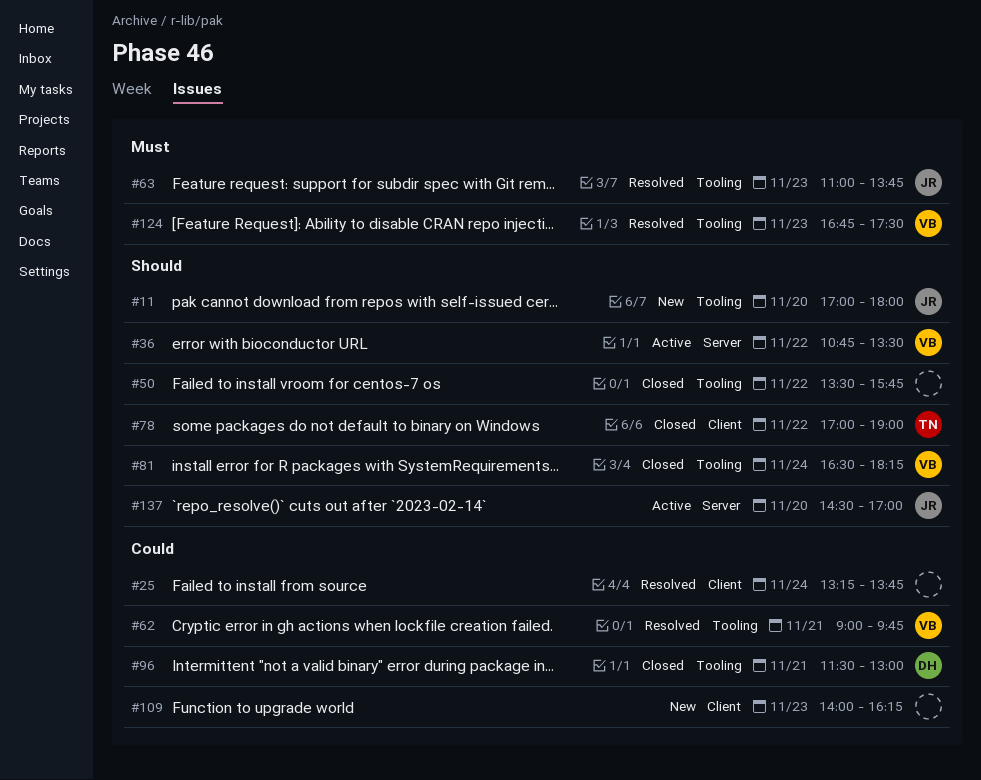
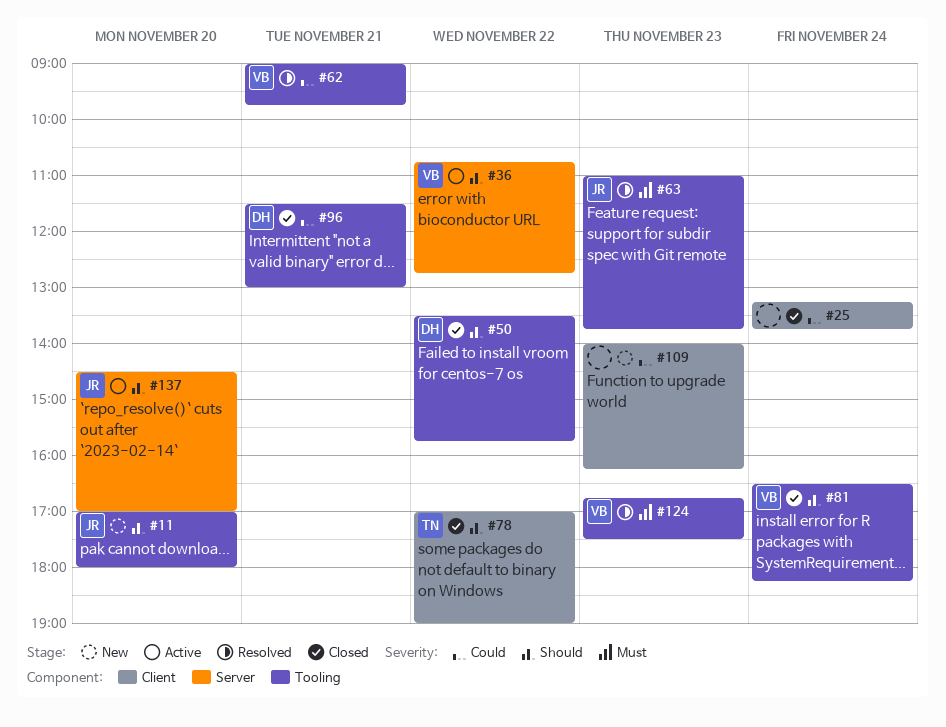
#25, status: Resolved -> Closed
#36, ends: 13:30 -> 12:45
#50, owner: none -> DH

